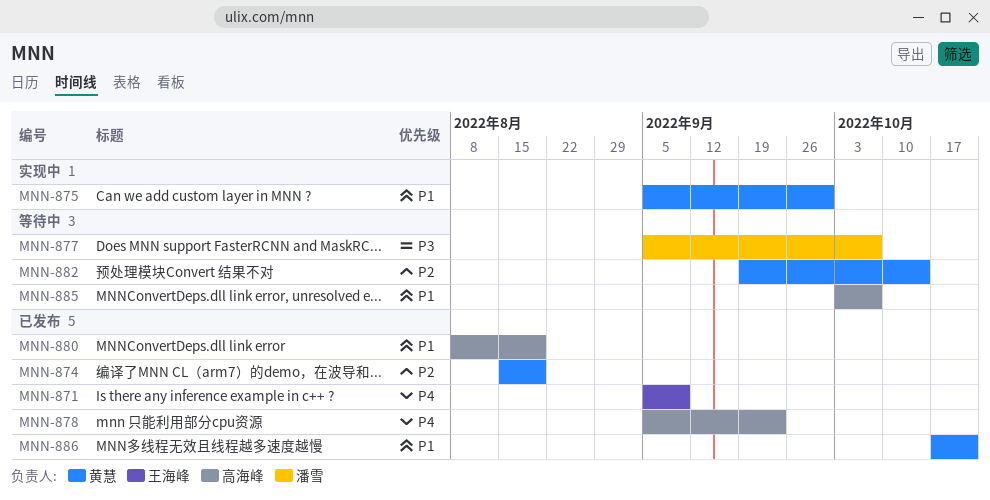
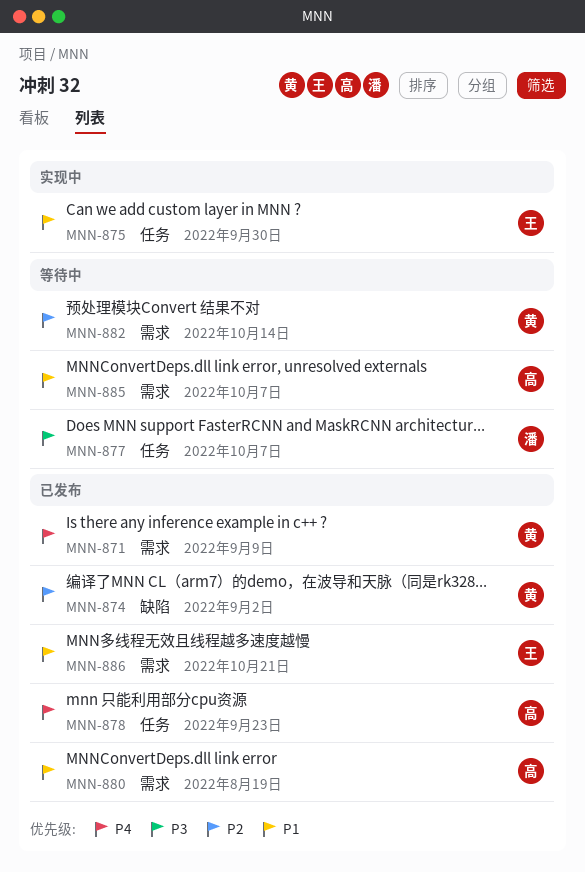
MNN-871, owner: 王海峰 -> 黄慧
MNN-874, due: Aug 19 -> Sep 2
MNN-875, owner: 黄慧 -> 王海峰
MNN-886, owner: 黄慧 -> 王海峰

